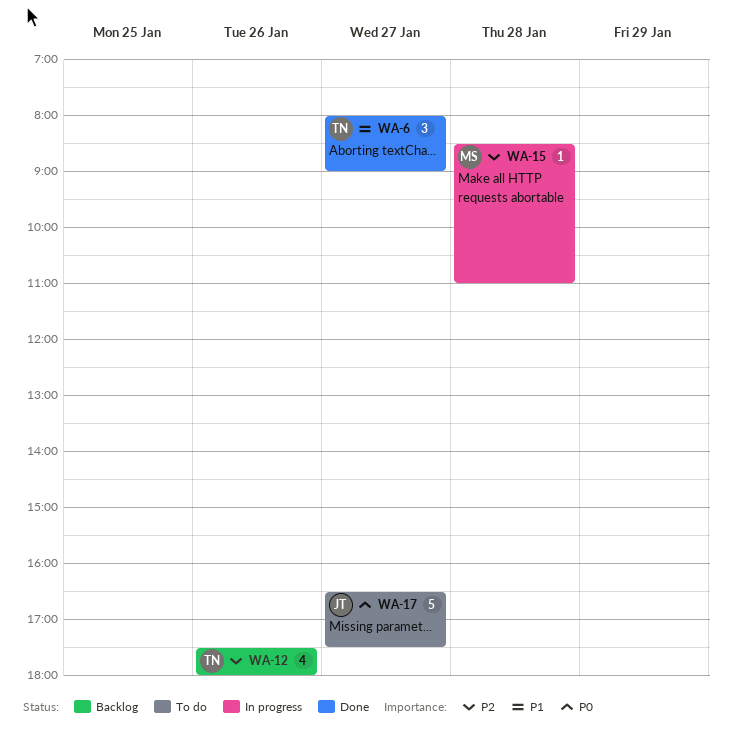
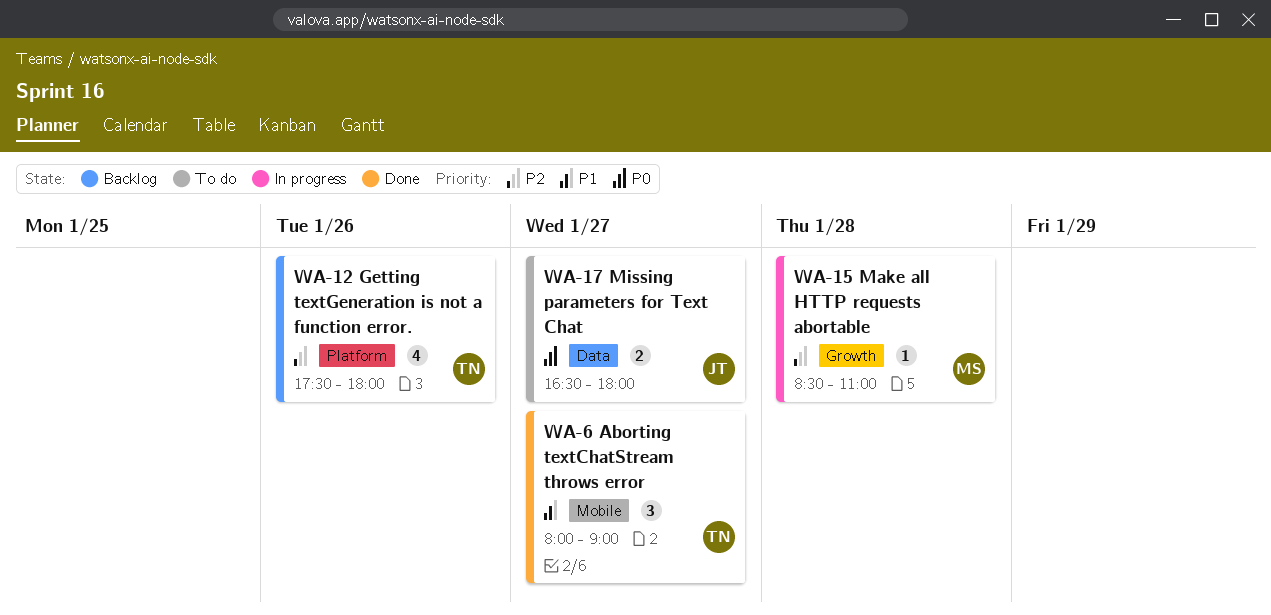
WA-17, estimate: 5 -> 2
WA-17, ends: 17:30 -> 18:00

